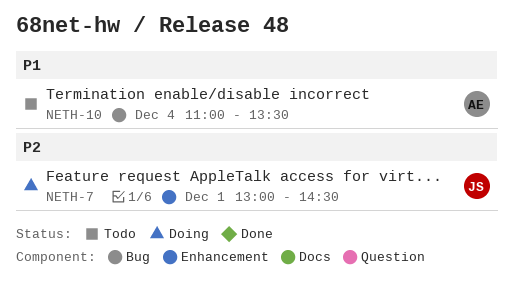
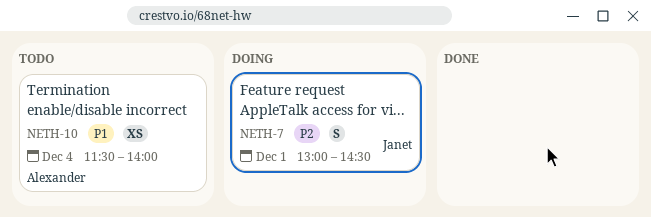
NETH-10, begins: 11:00 -> 11:30
NETH-10, ends: 13:30 -> 14:00

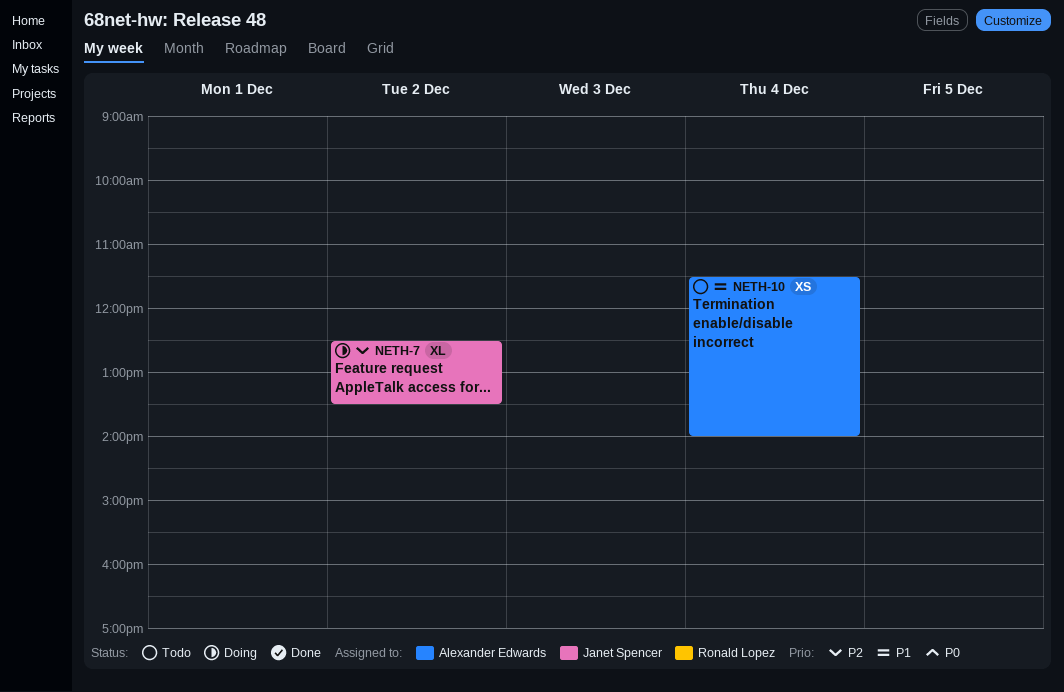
NETH-7, estimate: S -> XL
NETH-7, day: Dec 1 -> Dec 2
NETH-7, begins: 13:00 -> 12:30
NETH-7, ends: 14:30 -> 13:30

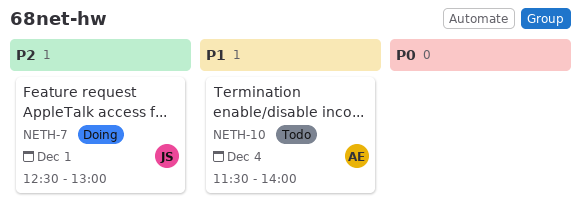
NETH-7, day: Dec 2 -> Dec 1
NETH-7, ends: 13:30 -> 13:00

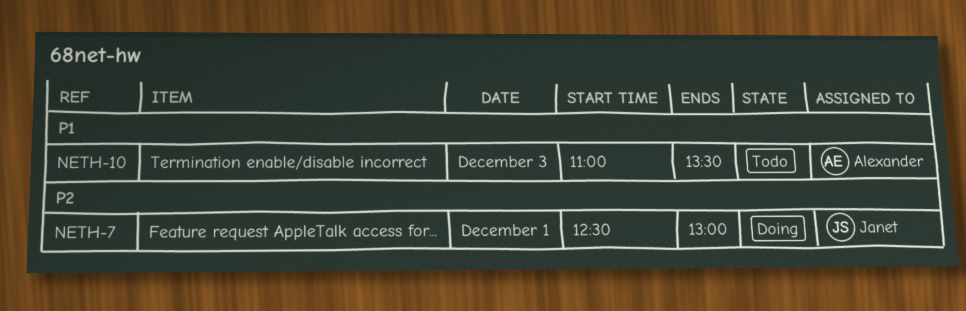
NETH-10, day: Dec 4 -> Dec 3
NETH-10, begins: 11:30 -> 11:00
NETH-10, ends: 14:00 -> 13:30

